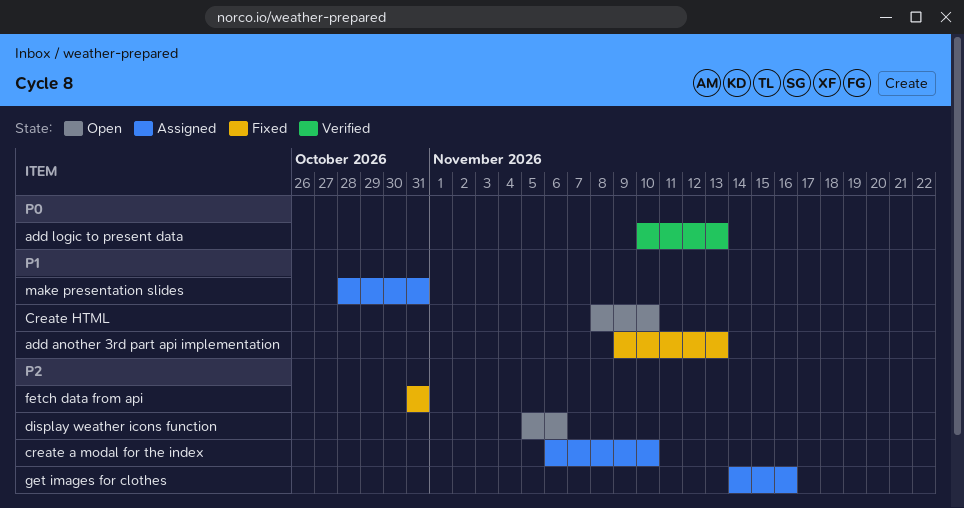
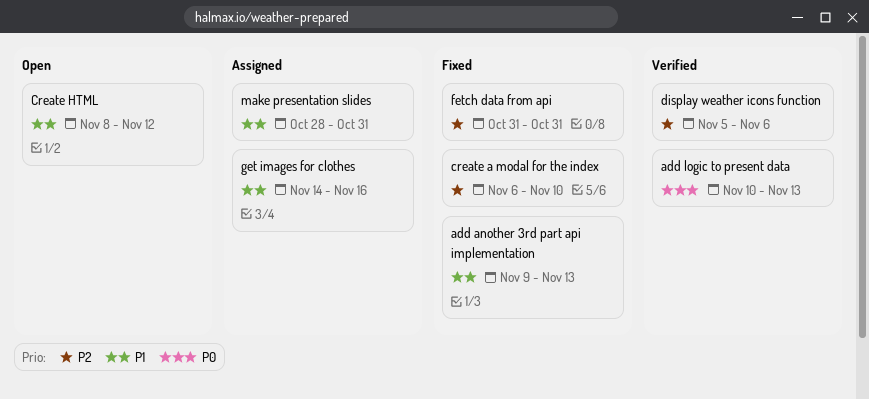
create a modal for the index, status: Assigned -> Fixed
Create HTML, due: Nov 10 -> Nov 12
display weather icons function, status: Open -> Verified
get images for clothes, priority: P2 -> P1

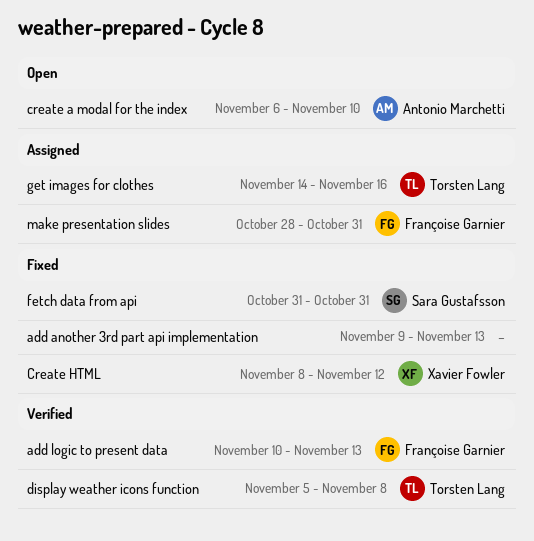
create a modal for the index, status: Fixed -> Open
Create HTML, status: Open -> Fixed
display weather icons function, due: Nov 6 -> Nov 8

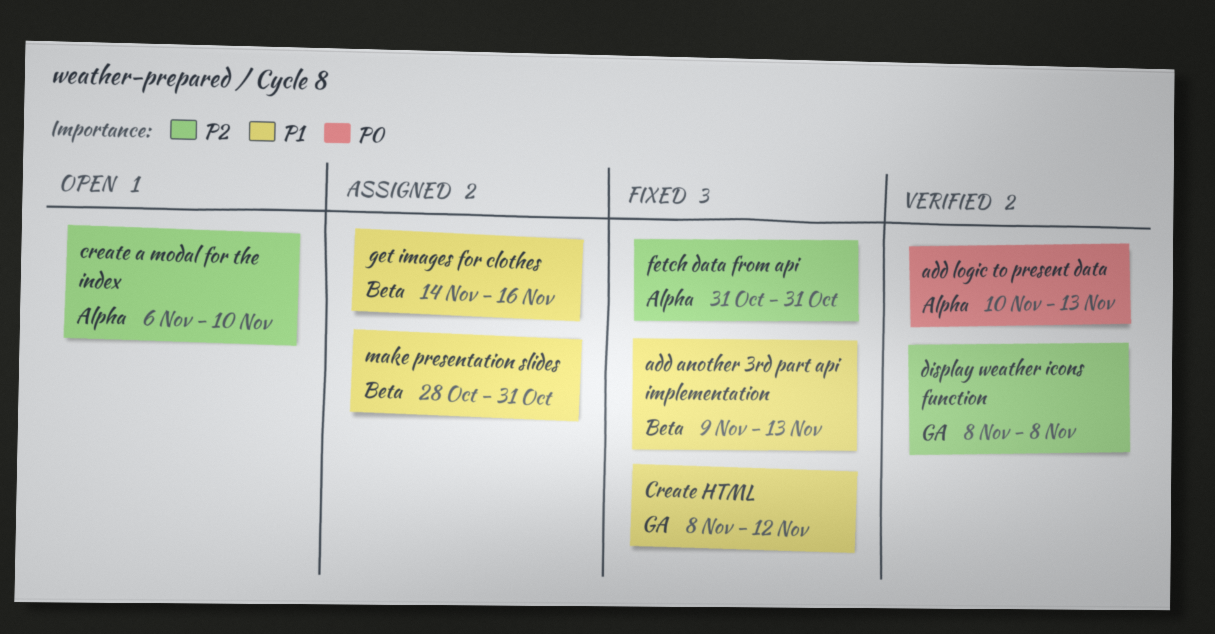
display weather icons function, start: Nov 5 -> Nov 8

